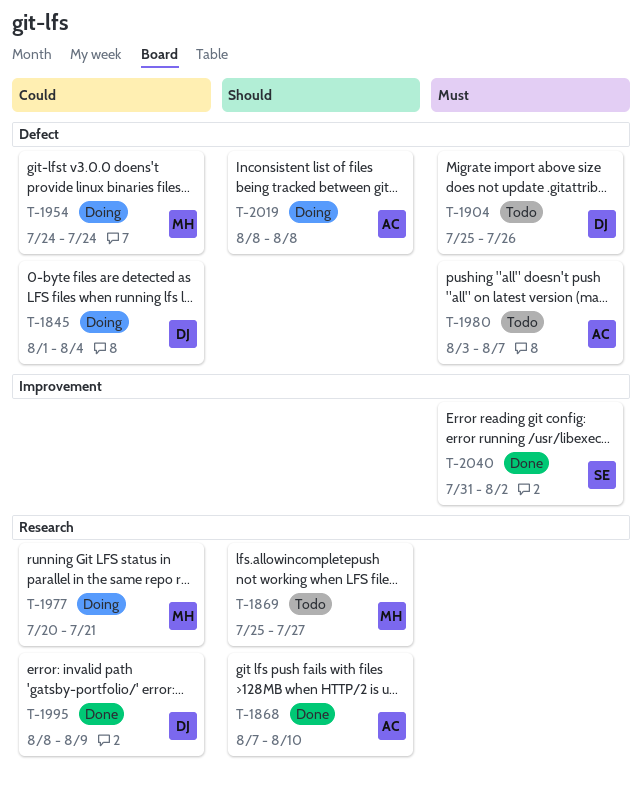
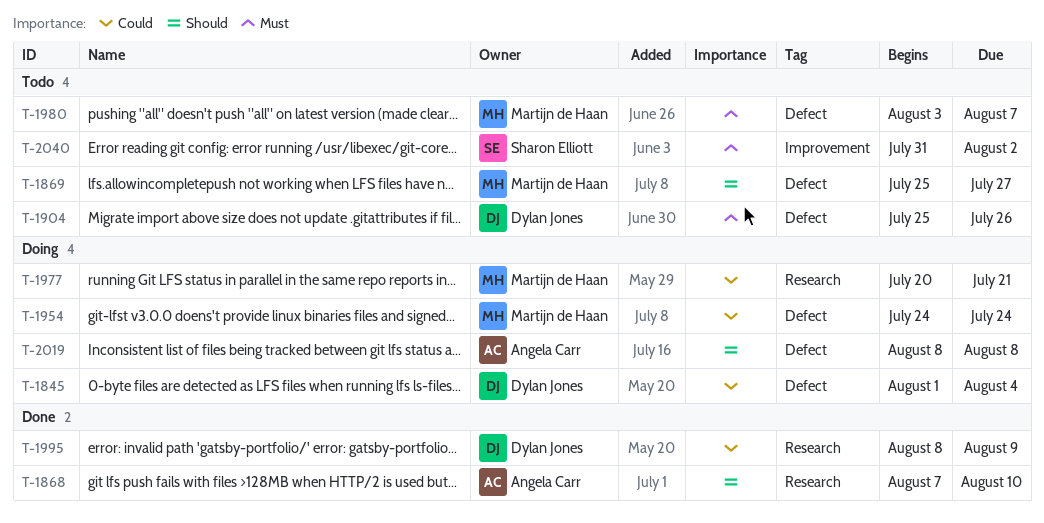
T-1869, label: Research -> Defect
T-1980, owner: Angela Carr -> Martijn de Haan
T-2040, status: Done -> Todo

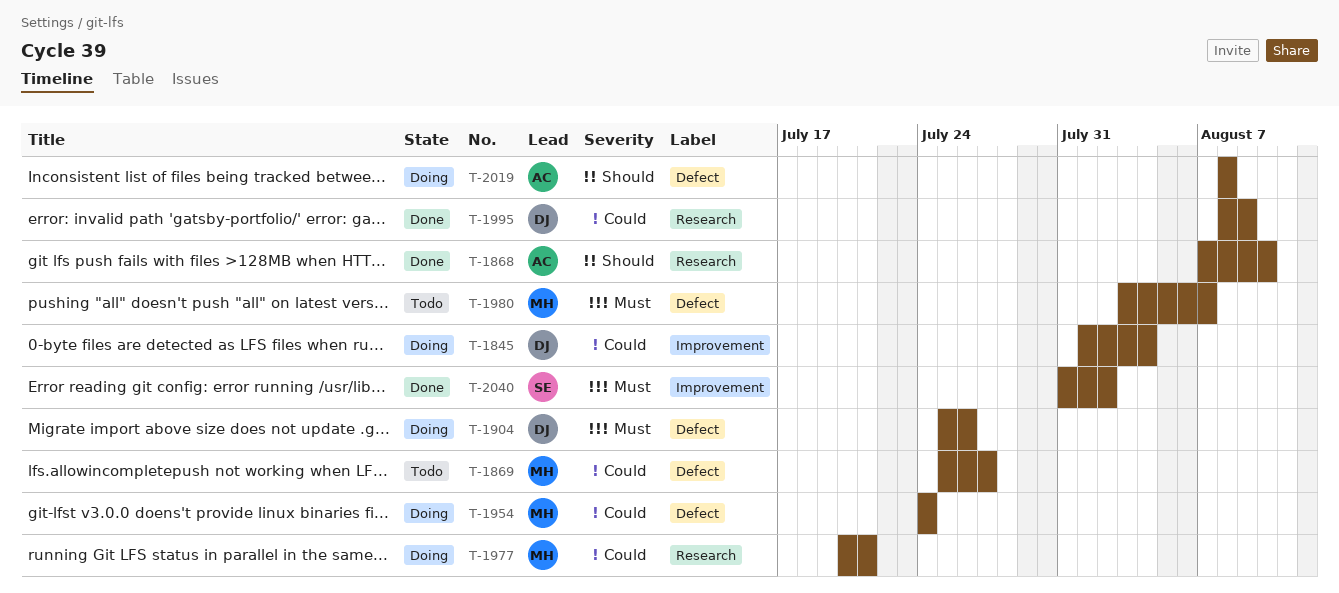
T-1845, label: Defect -> Improvement
T-1869, priority: Should -> Could
T-1904, status: Todo -> Doing
T-2040, status: Todo -> Done

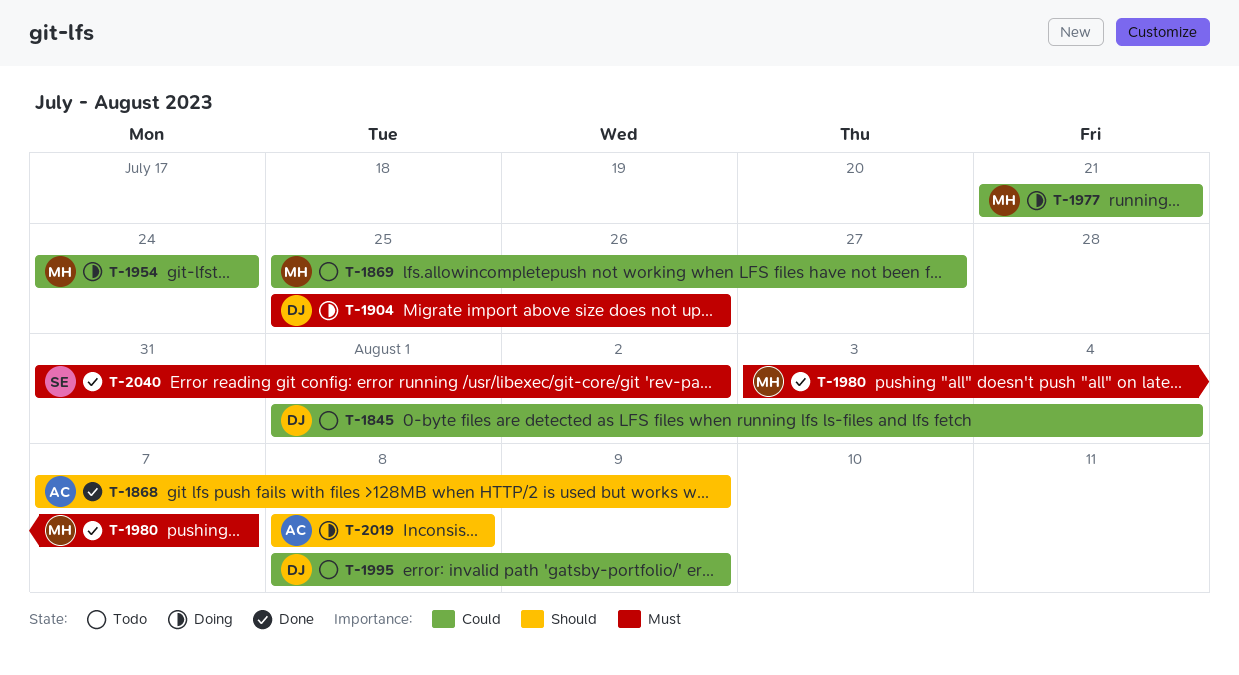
T-1845, status: Doing -> Todo
T-1868, due: Aug 10 -> Aug 9
T-1977, start: Jul 20 -> Jul 21
T-1980, status: Todo -> Done
T-1995, status: Done -> Todo

